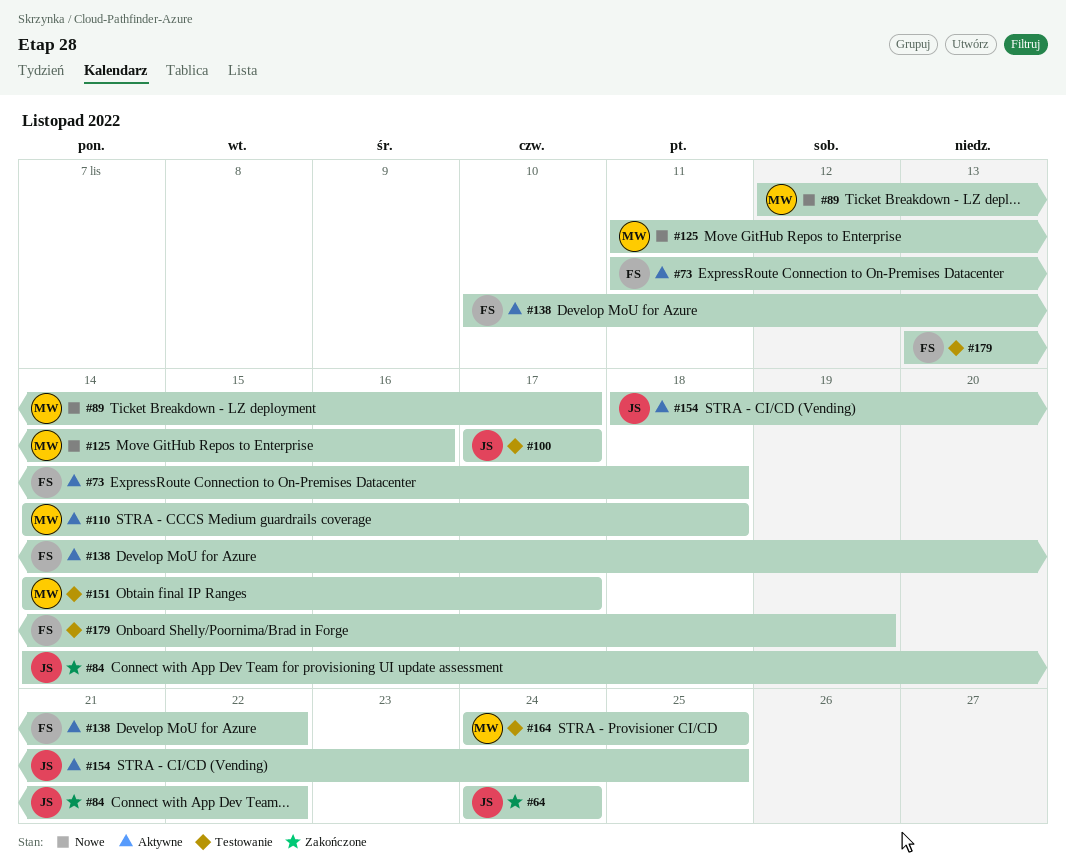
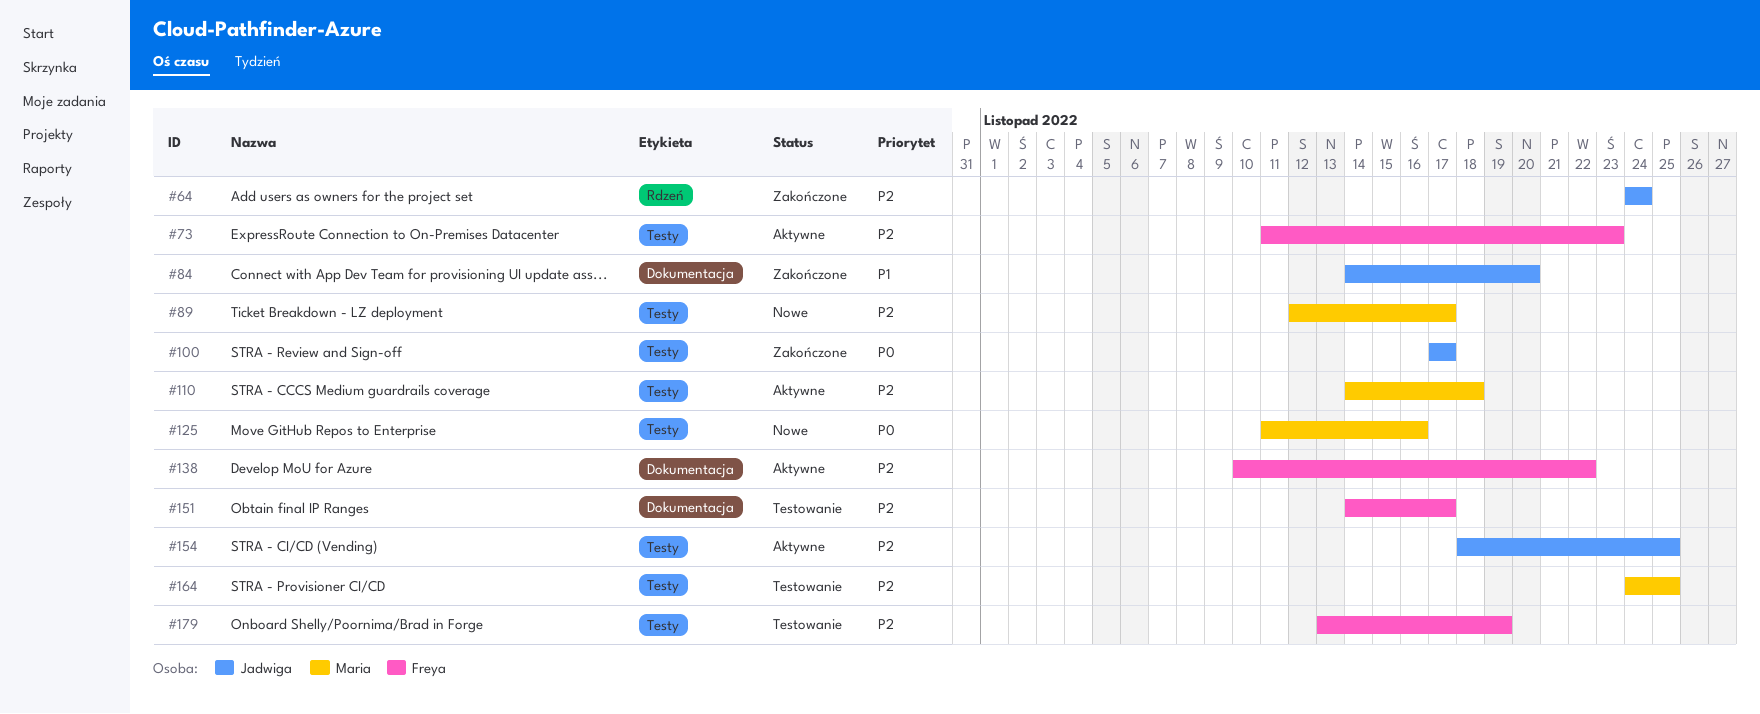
#73, due: Nov 18 -> Nov 23
#84, due: Nov 22 -> Nov 20
#100, status: Testowanie -> Zakończone
#151, owner: Maria -> Freya

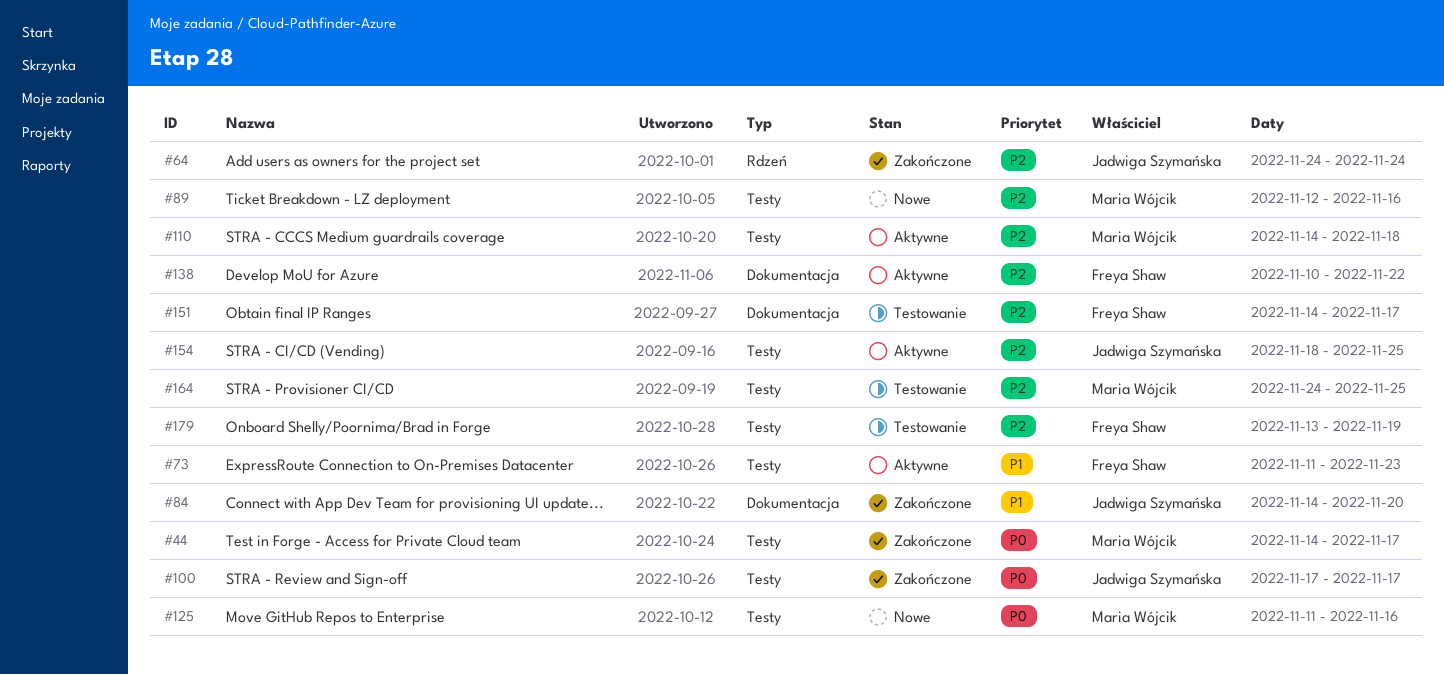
#44: none -> present
#73, priority: P2 -> P1
#89, due: Nov 17 -> Nov 16

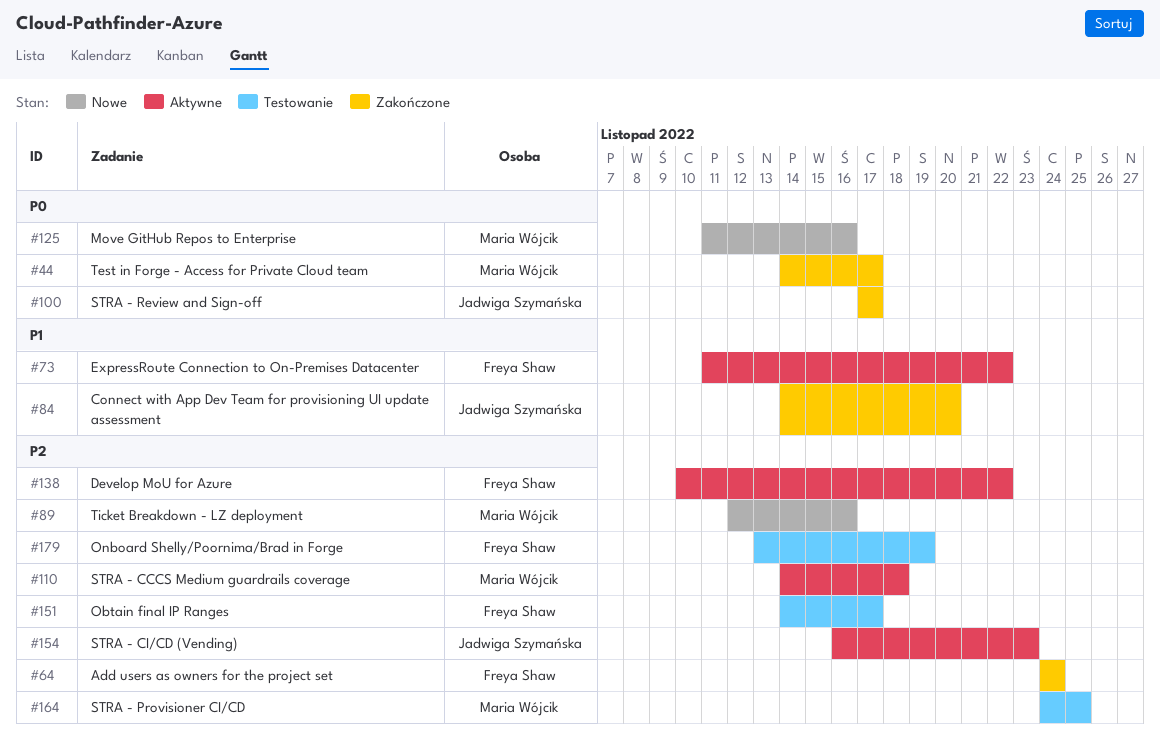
#64, owner: Jadwiga Szymańska -> Freya Shaw
#73, due: Nov 23 -> Nov 22
#154, start: Nov 18 -> Nov 16
#154, due: Nov 25 -> Nov 23

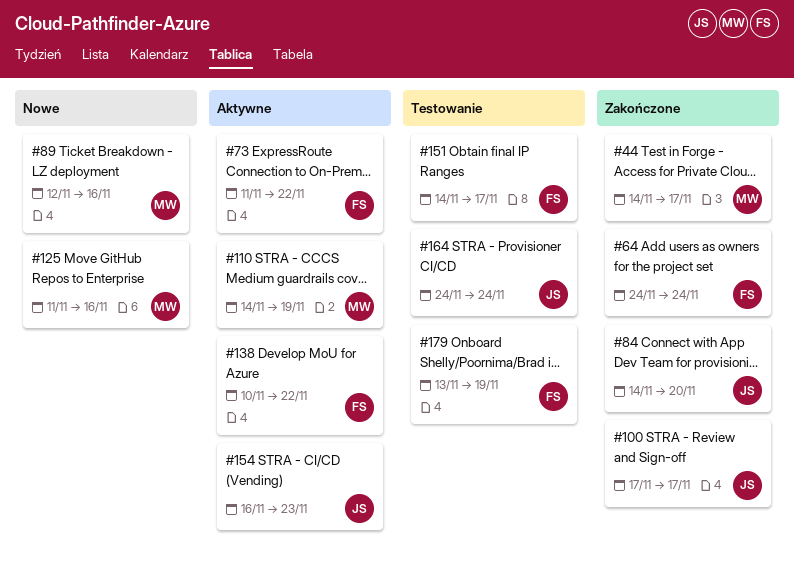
#110, due: Nov 18 -> Nov 19
#164, owner: Maria Wójcik -> Jadwiga Szymańska
#164, due: Nov 25 -> Nov 24

